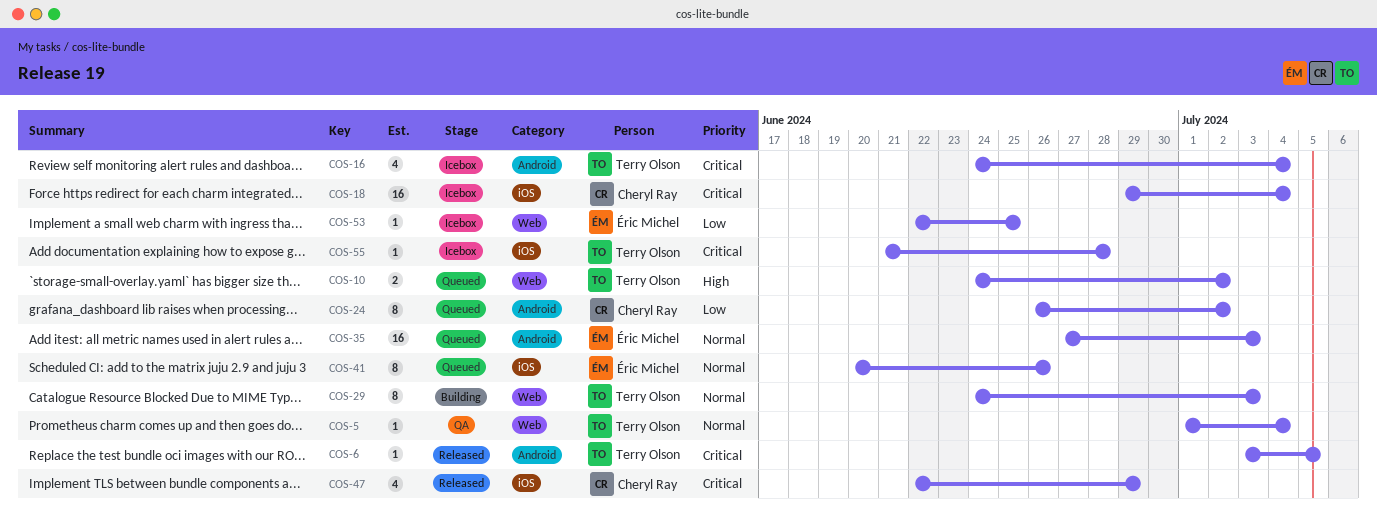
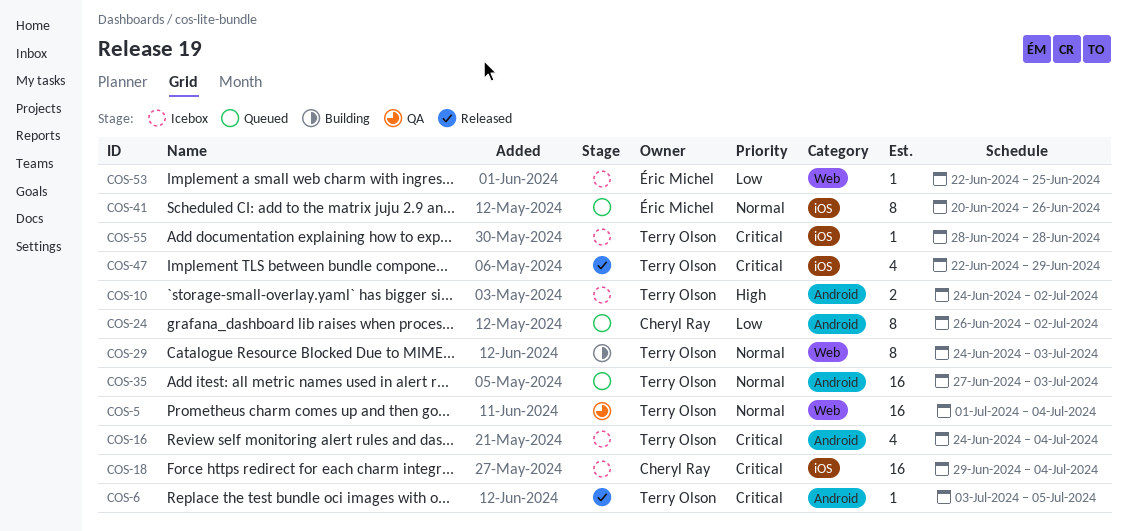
COS-5, estimate: 1 -> 16
COS-10, status: Queued -> Icebox
COS-10, label: Web -> Android
COS-35, owner: Éric Michel -> Terry Olson
COS-47, owner: Cheryl Ray -> Terry Olson
COS-55, start: Jun 21 -> Jun 28

